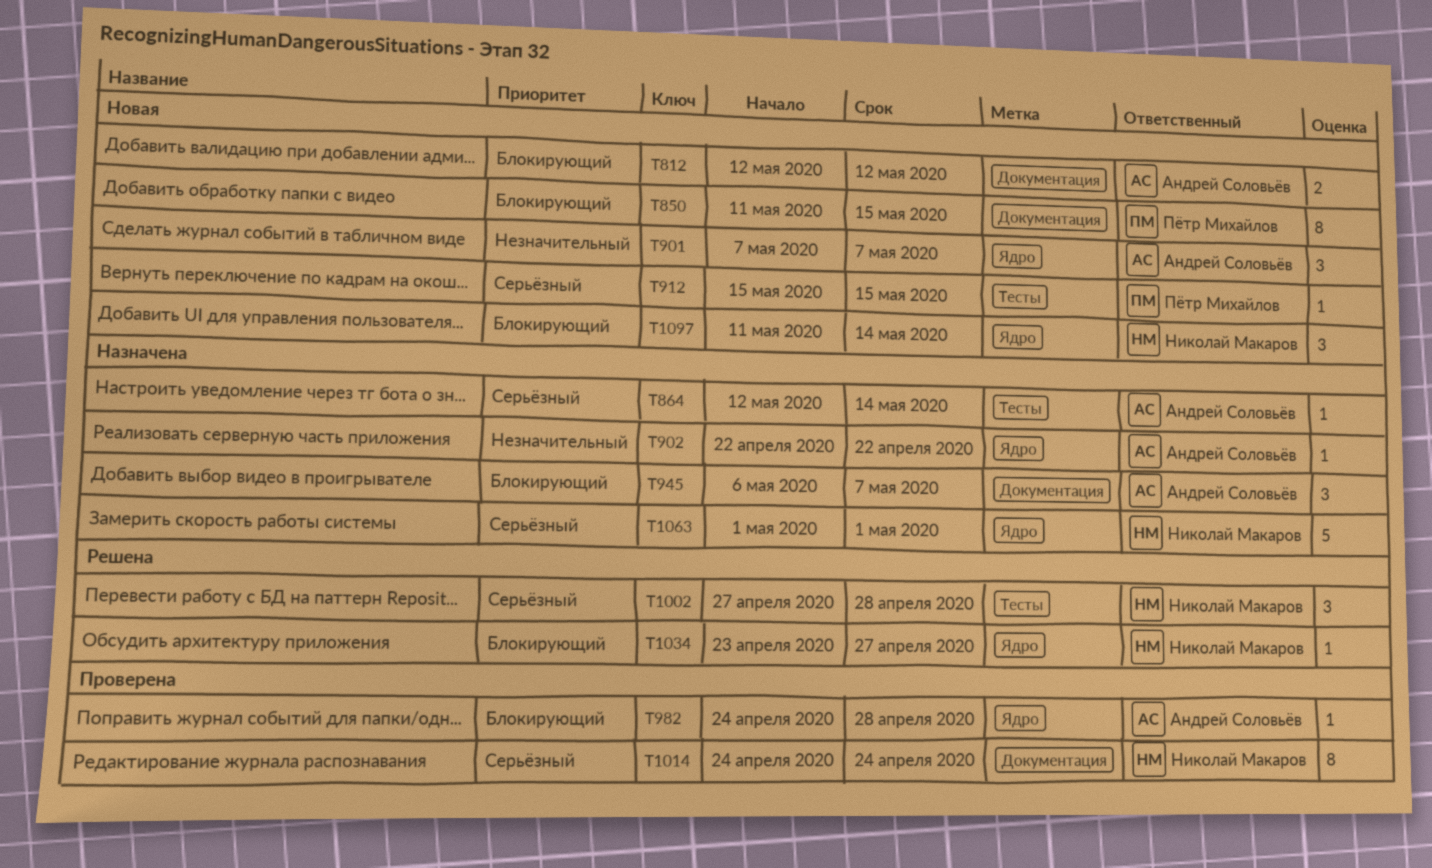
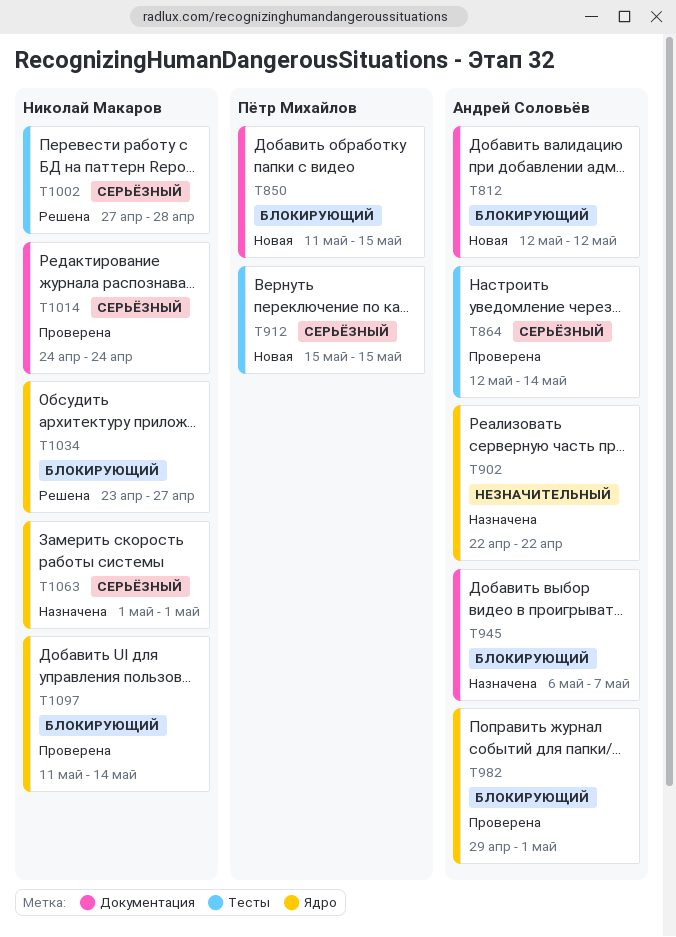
T864, status: Назначена -> Проверена
T901: present -> none
T982, start: Apr 24 -> Apr 29
T982, due: Apr 28 -> May 1
T1097, status: Новая -> Проверена

